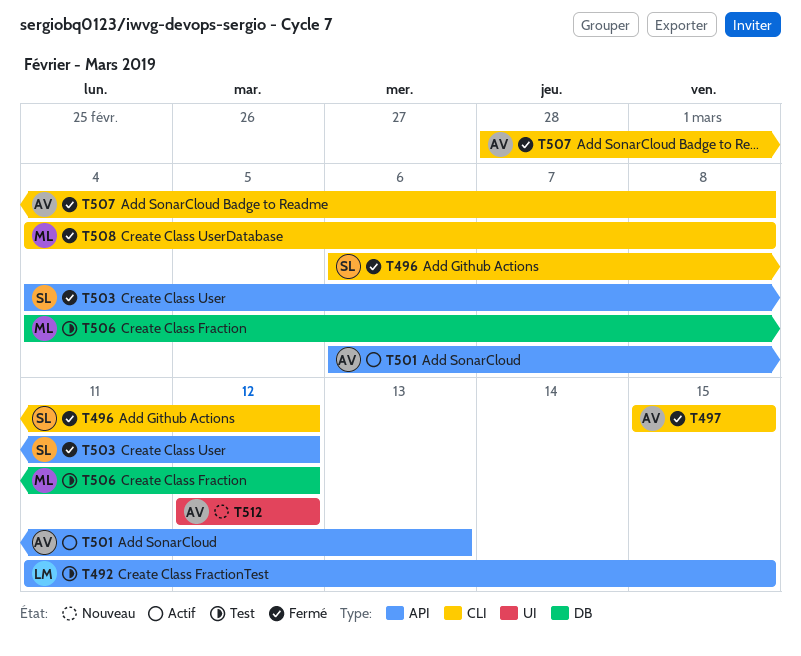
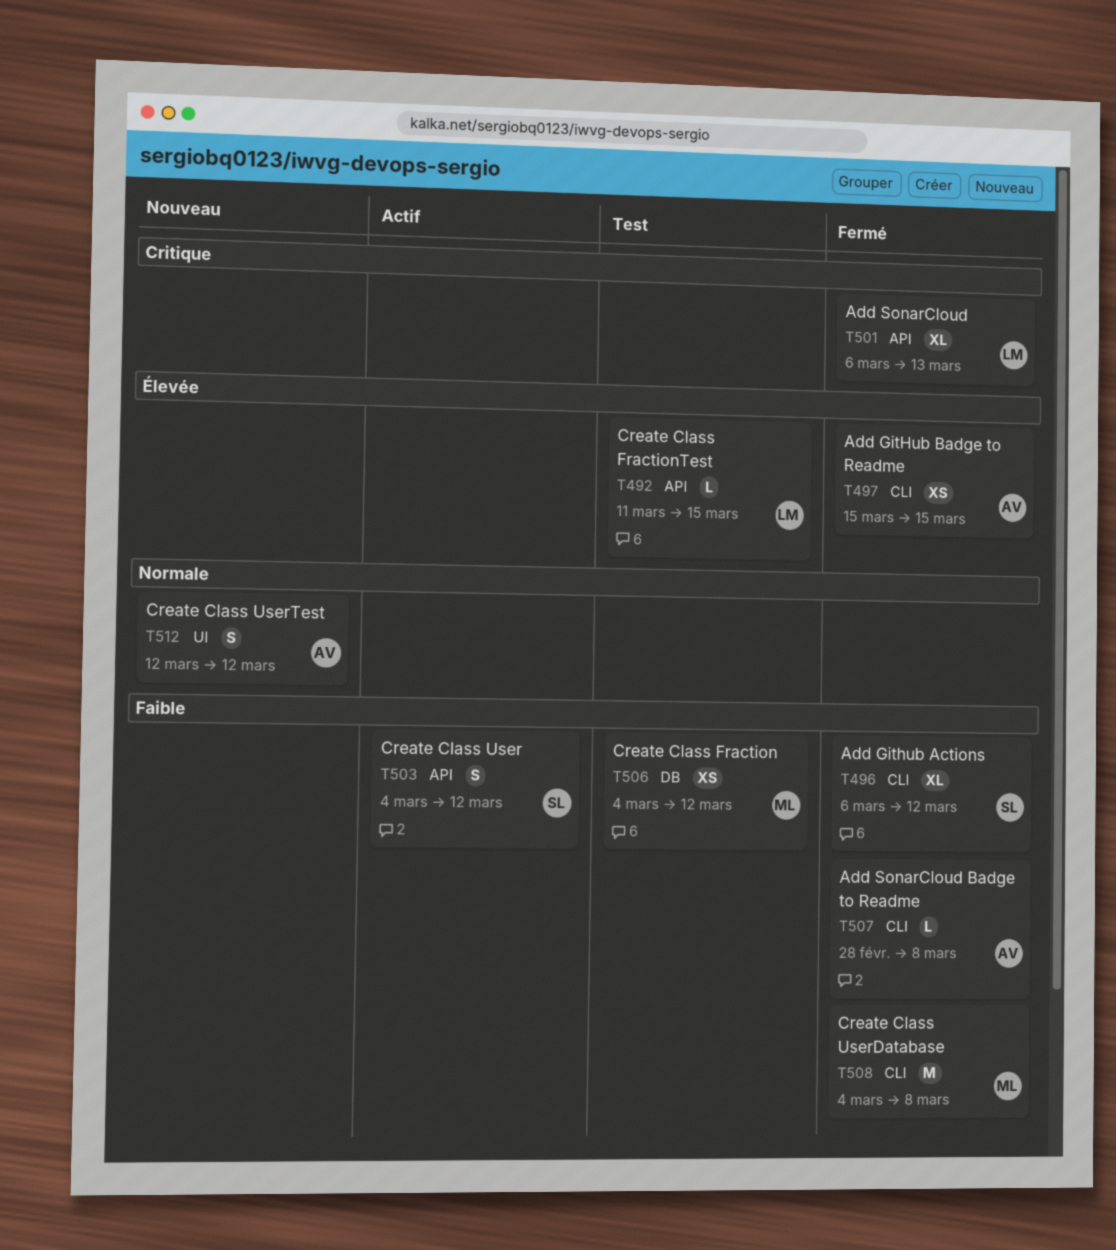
T501, status: Actif -> Fermé
T501, owner: AV -> LM
T503, status: Fermé -> Actif

